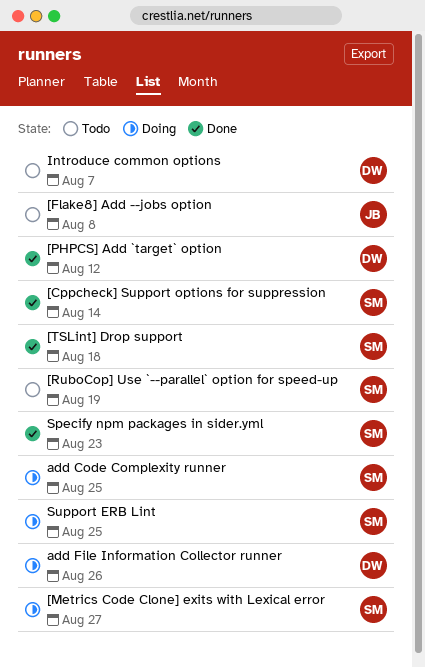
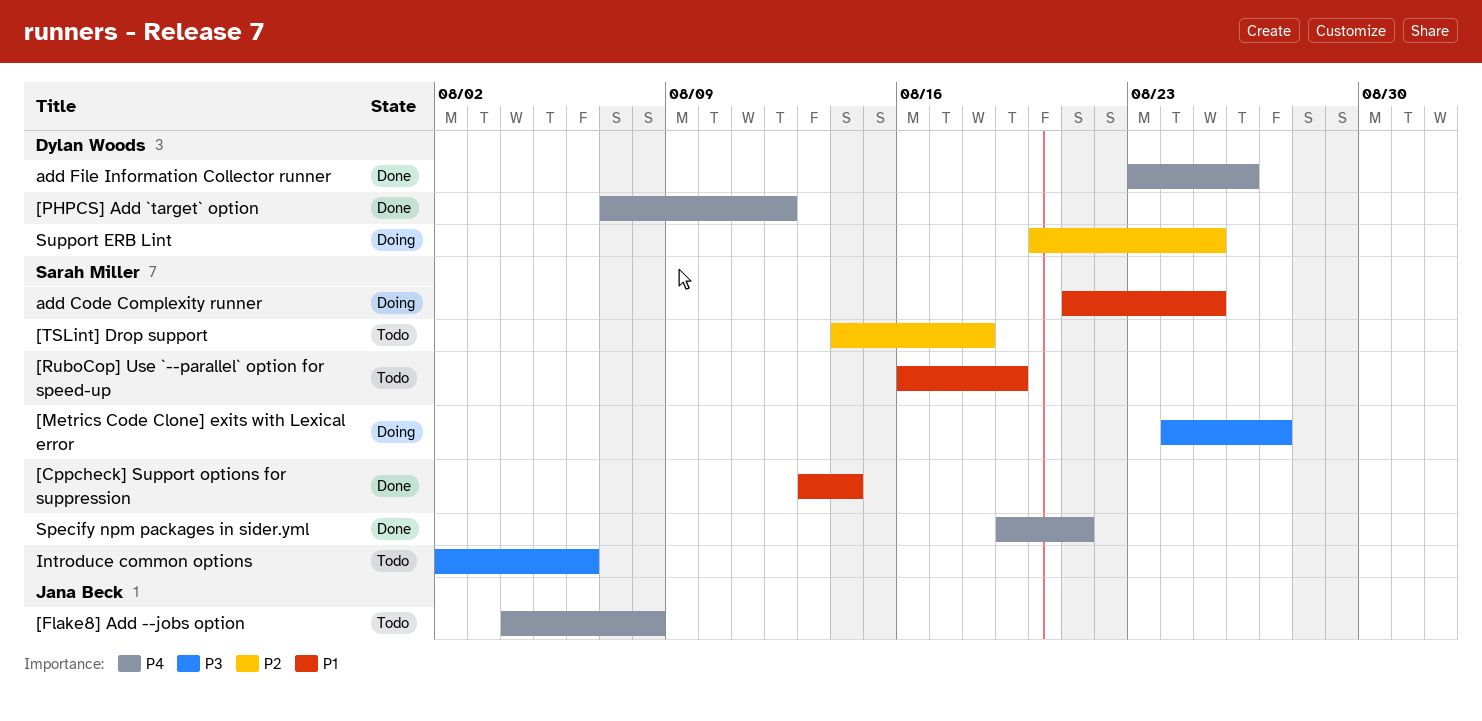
[TSLint] Drop support, status: Done -> Todo
add File Information Collector runner, status: Doing -> Done
Introduce common options, owner: Dylan Woods -> Sarah Miller
Introduce common options, due: Aug 7 -> Aug 6
Specify npm packages in sider.yml, due: Aug 23 -> Aug 21
Support ERB Lint, owner: Sarah Miller -> Dylan Woods

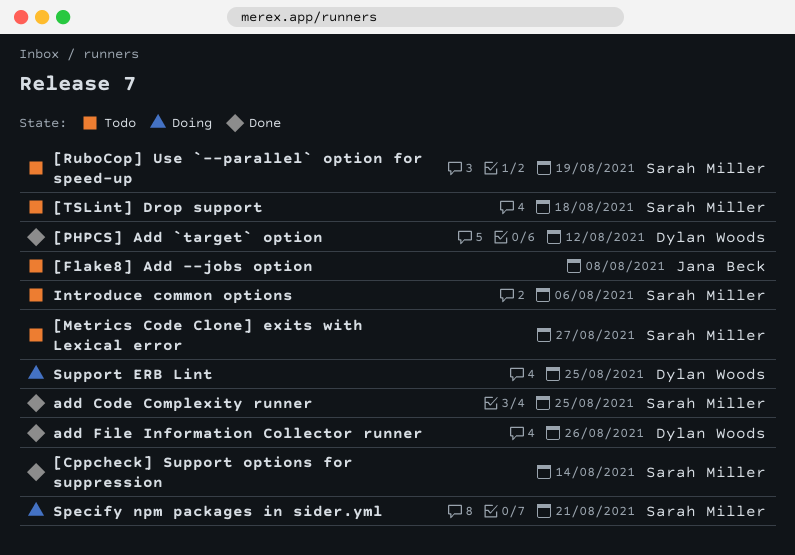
[Metrics Code Clone] exits with Lexical error, status: Doing -> Todo
add Code Complexity runner, status: Doing -> Done
Specify npm packages in sider.yml, status: Done -> Doing

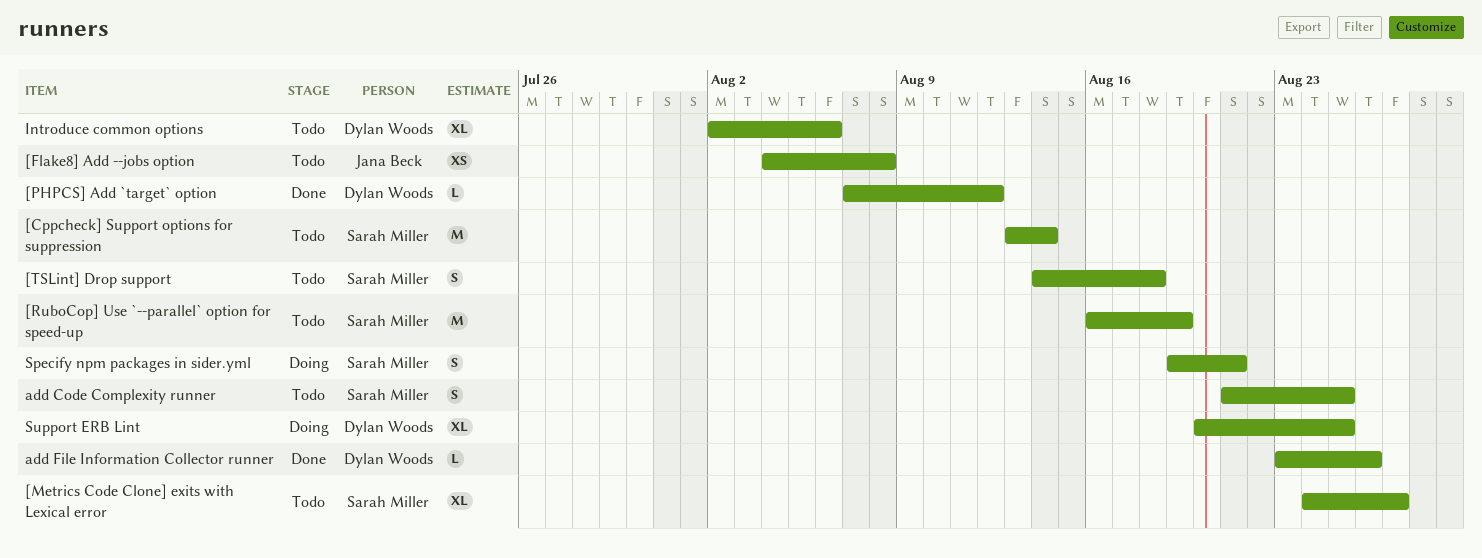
[Cppcheck] Support options for suppression, status: Done -> Todo
add Code Complexity runner, status: Done -> Todo
Introduce common options, owner: Sarah Miller -> Dylan Woods

